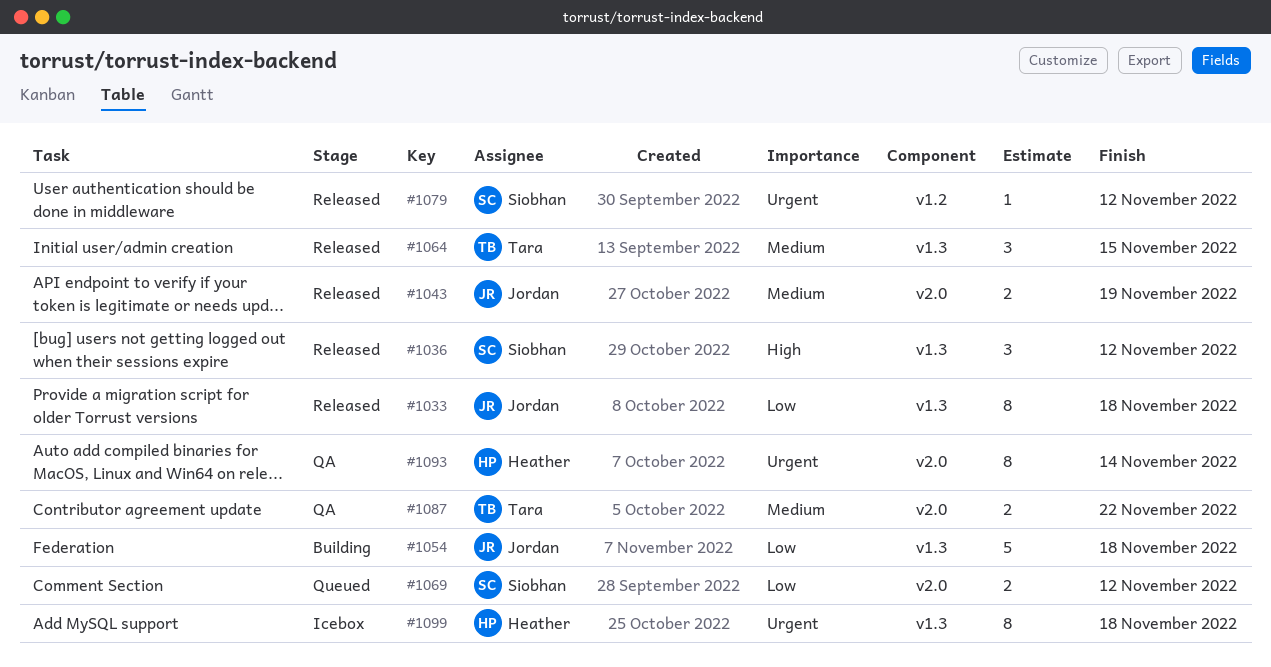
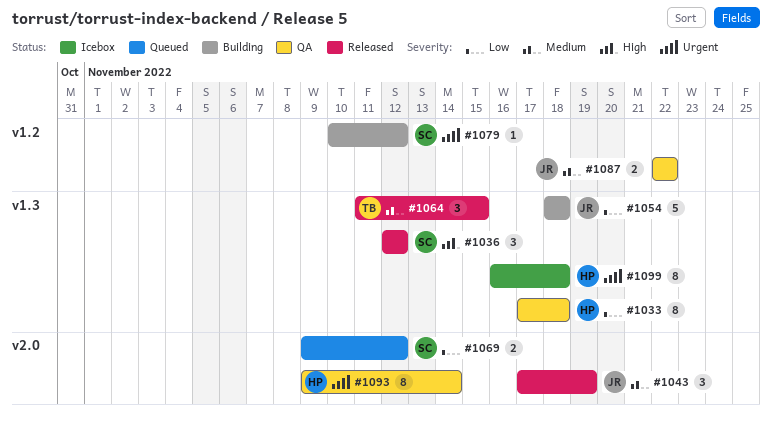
#1033, status: Released -> QA
#1033, owner: Jordan -> Heather
#1043, estimate: 2 -> 3
#1079, status: Released -> Building
#1087, owner: Tara -> Jordan
#1087, label: v2.0 -> v1.2

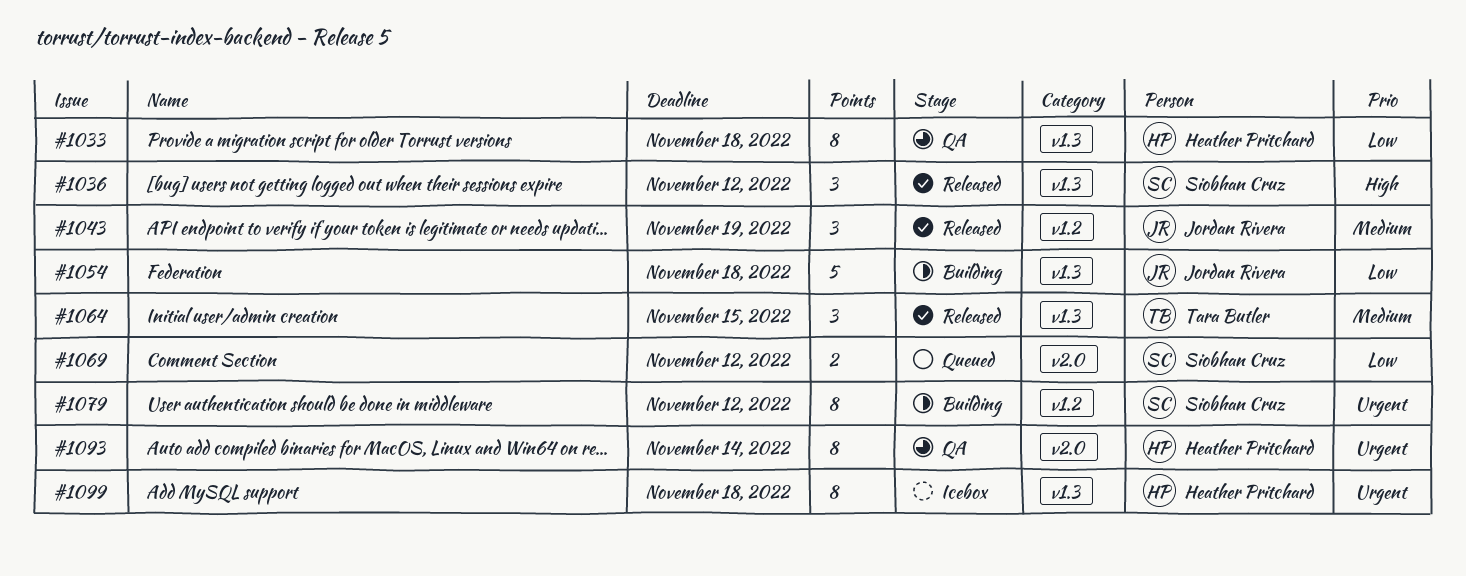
#1043, label: v2.0 -> v1.2
#1079, estimate: 1 -> 8
#1087: present -> none

